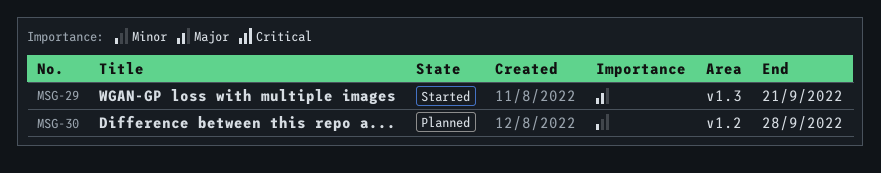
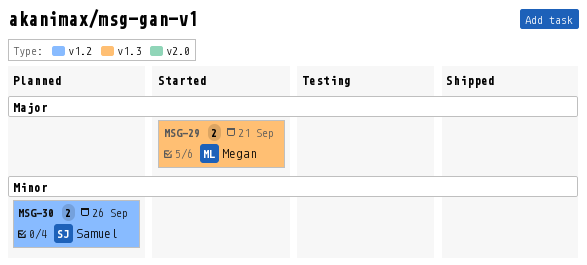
MSG-30, due: Sep 28 -> Sep 26

